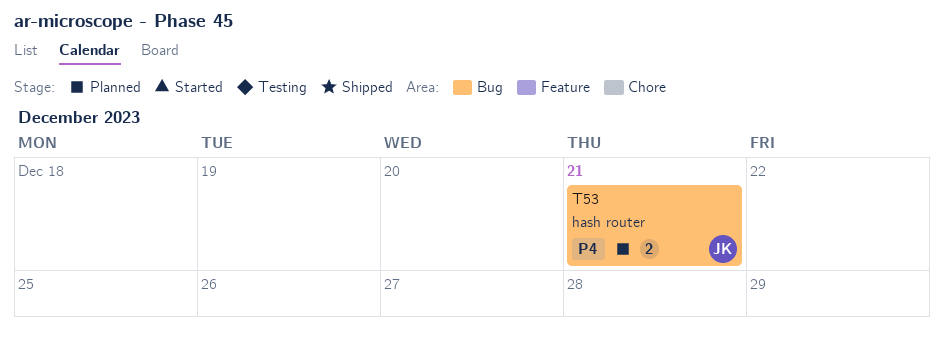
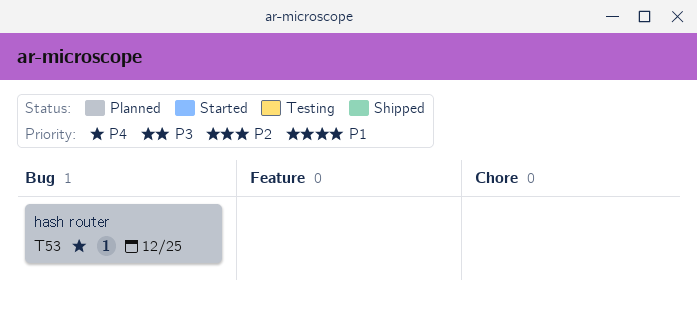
T53, estimate: 2 -> 1
T53, due: Dec 21 -> Dec 25

